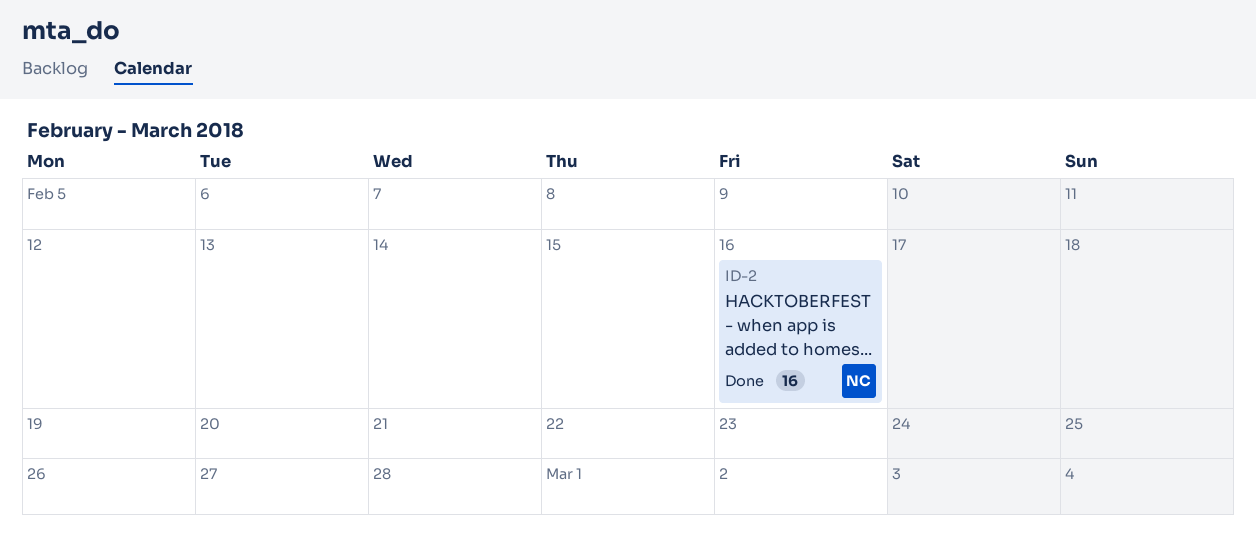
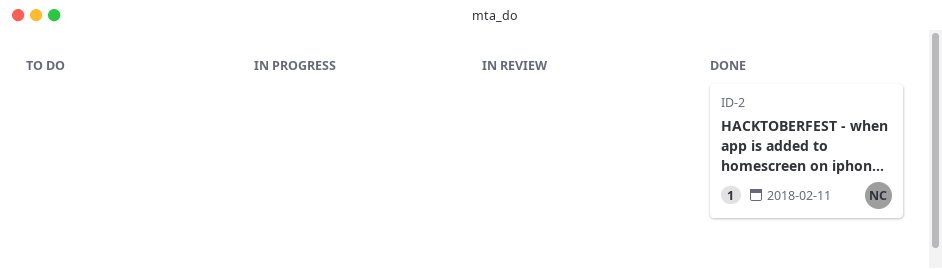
ID-2, estimate: 16 -> 1
ID-2, due: Feb 16 -> Feb 11

